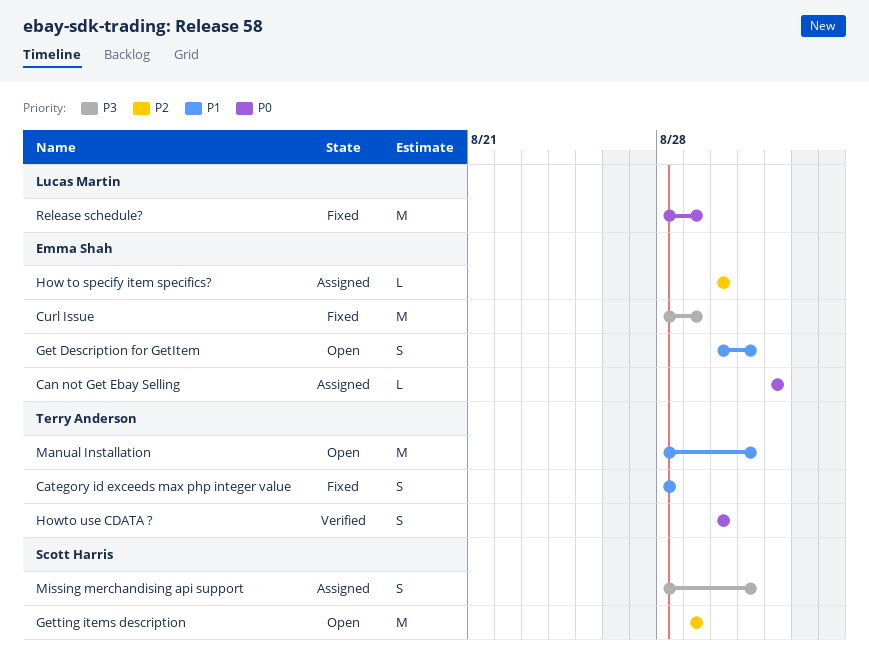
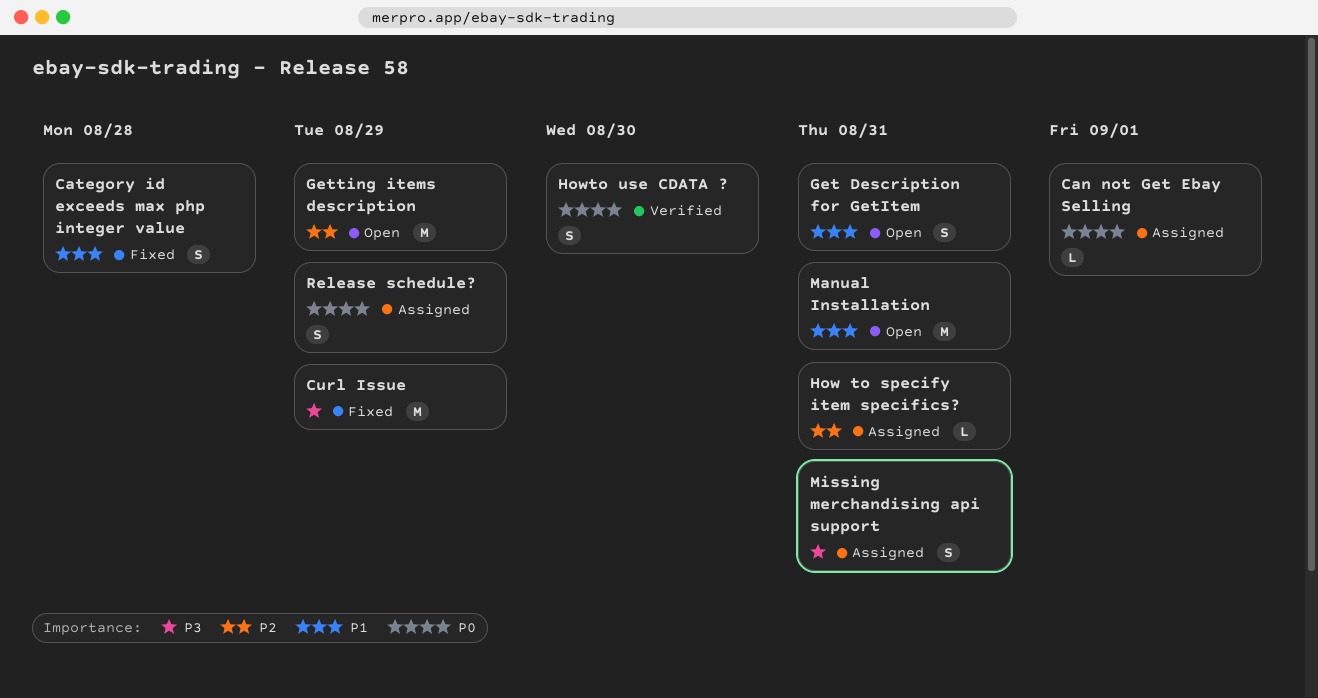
How to specify item specifics?, due: Aug 30 -> Aug 31
Release schedule?, status: Fixed -> Assigned
Release schedule?, estimate: M -> S

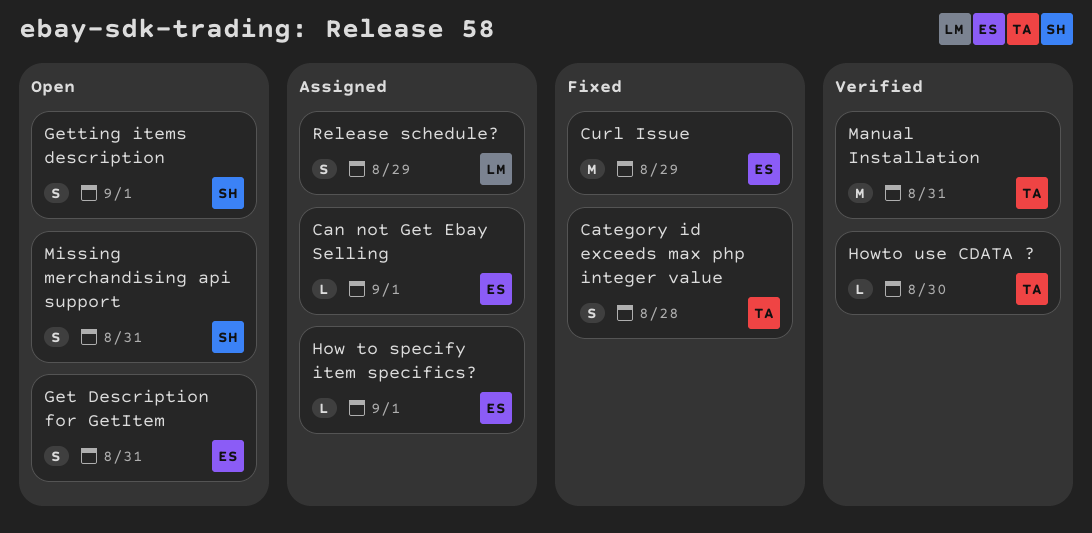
Getting items description, estimate: M -> S
Getting items description, due: Aug 29 -> Sep 1
How to specify item specifics?, due: Aug 31 -> Sep 1
Howto use CDATA ?, estimate: S -> L
Manual Installation, status: Open -> Verified
Missing merchandising api support, status: Assigned -> Open

